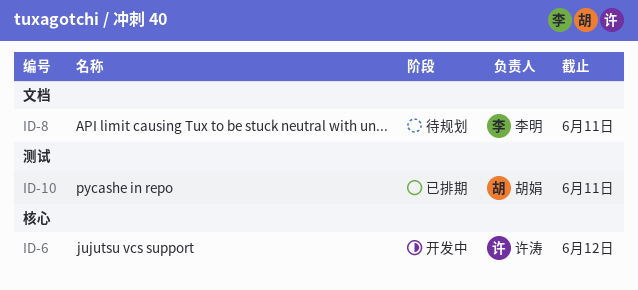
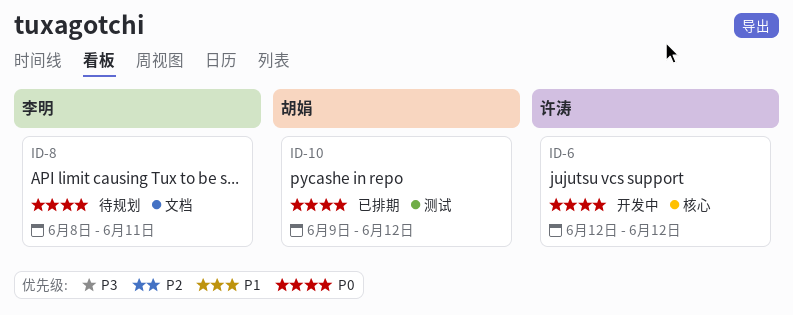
ID-10, due: Jun 11 -> Jun 12

